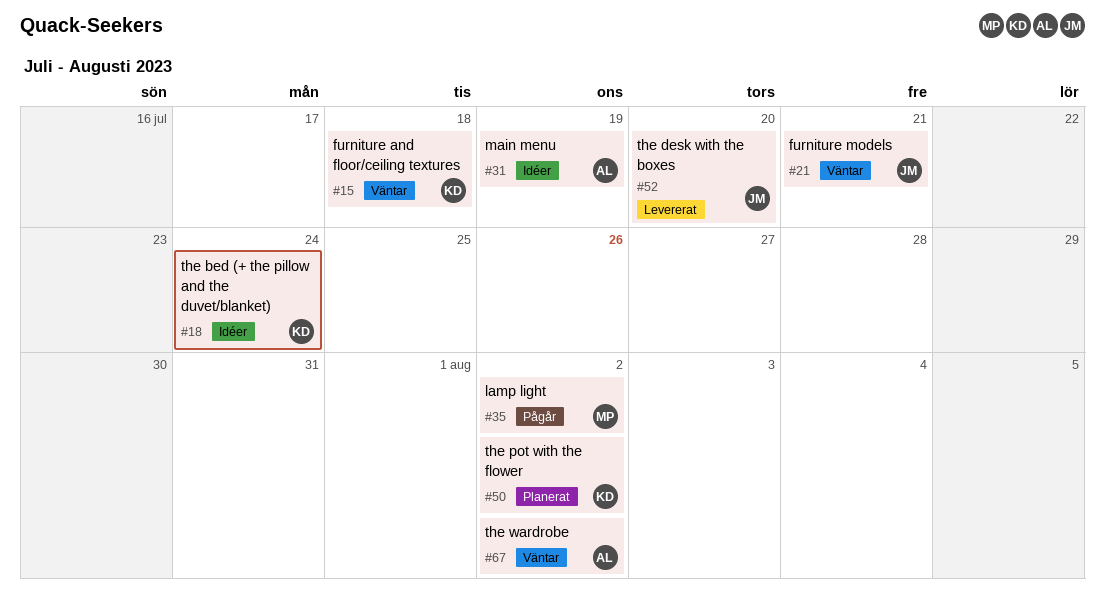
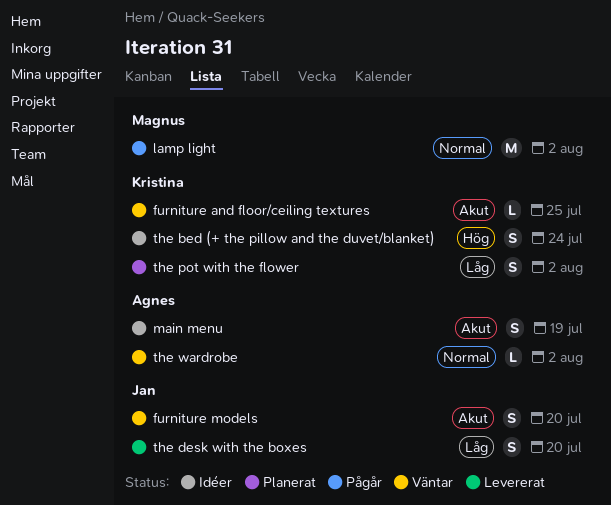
furniture and floor/ceiling textures, due: Jul 18 -> Jul 25
furniture models, due: Jul 21 -> Jul 20

